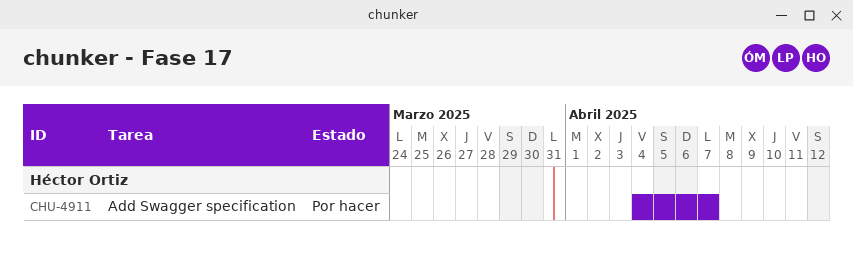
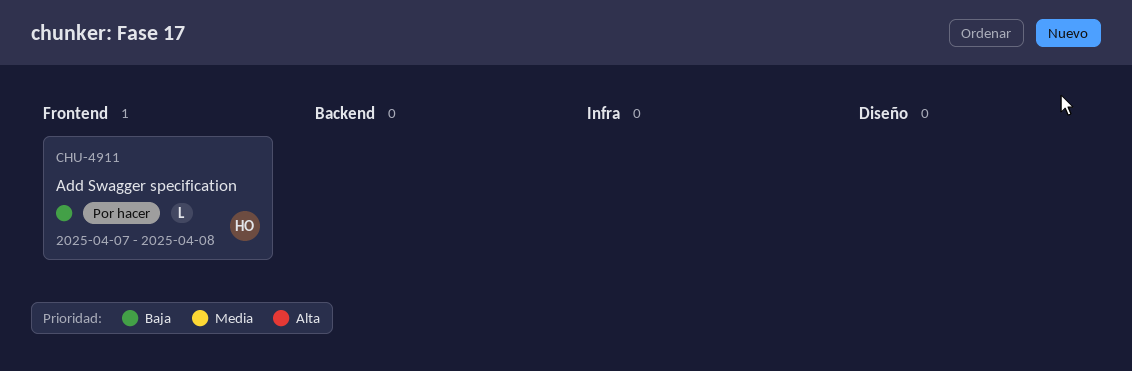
CHU-4911, start: Apr 4 -> Apr 7
CHU-4911, due: Apr 7 -> Apr 8

